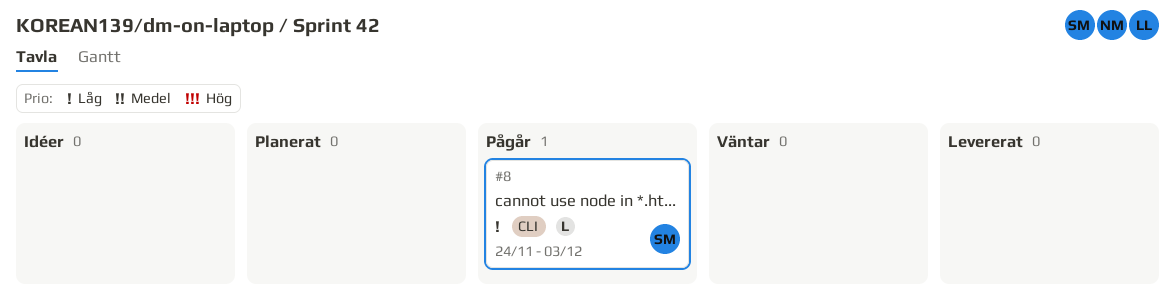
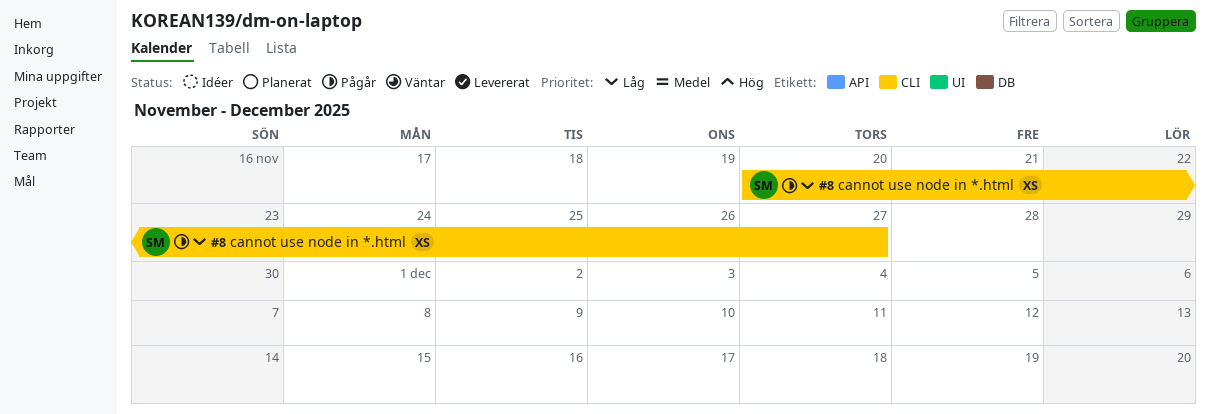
#8, estimate: L -> XS
#8, start: Nov 24 -> Nov 20
#8, due: Dec 3 -> Nov 27

